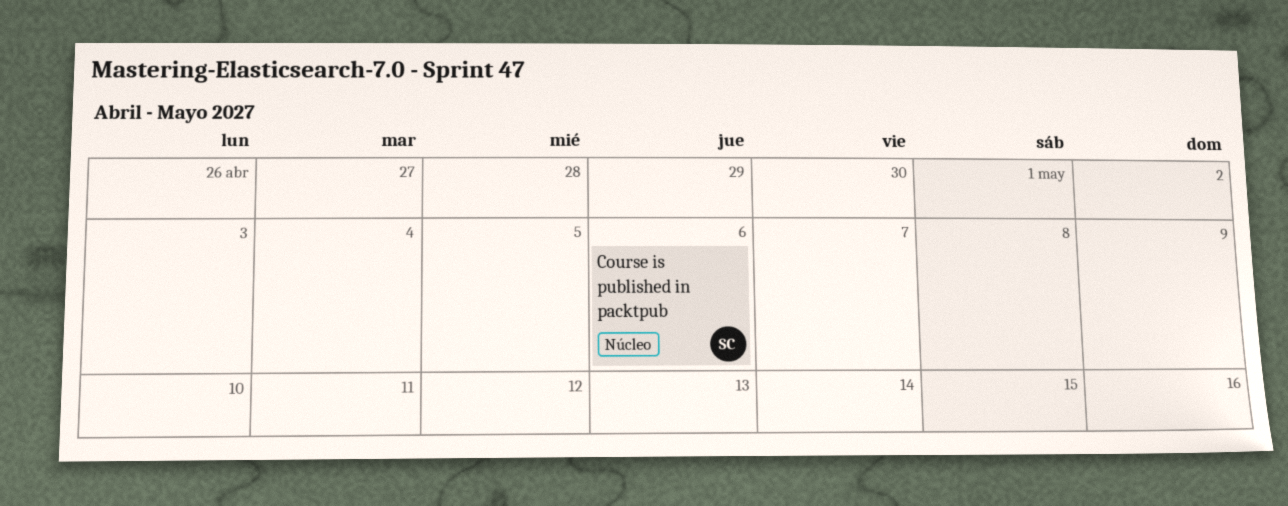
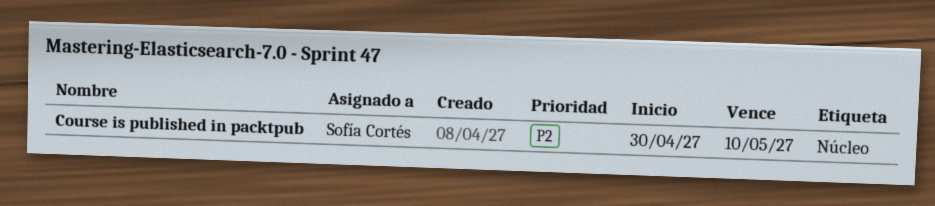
Course is published in packtpub, due: May 6 -> May 10

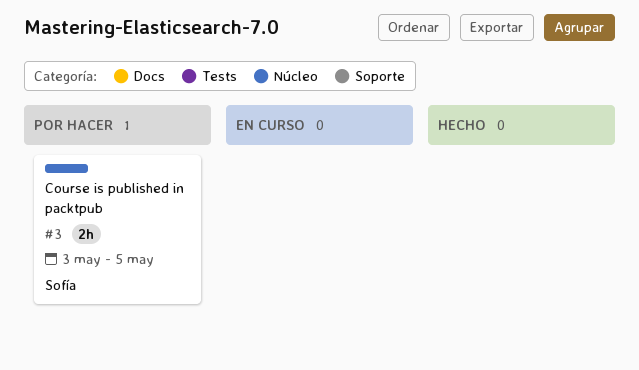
Course is published in packtpub, start: Apr 30 -> May 3
Course is published in packtpub, due: May 10 -> May 5

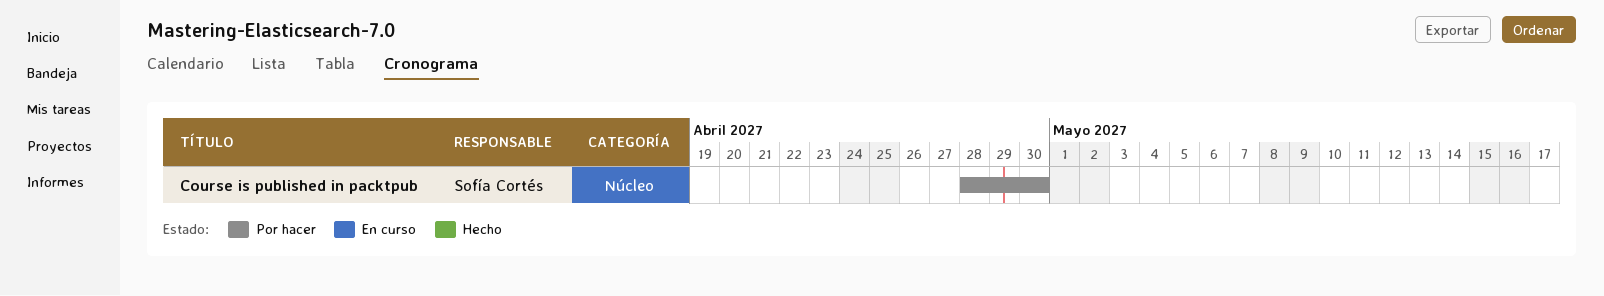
Course is published in packtpub, start: May 3 -> Apr 28
Course is published in packtpub, due: May 5 -> Apr 30

